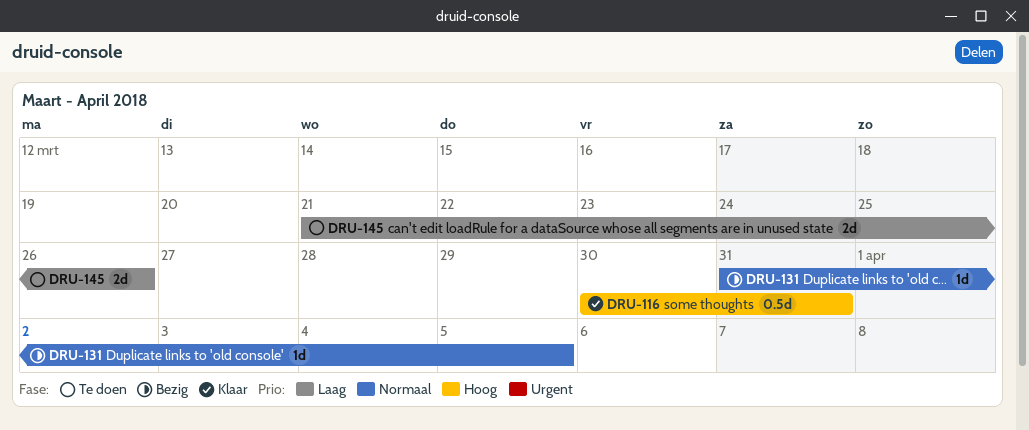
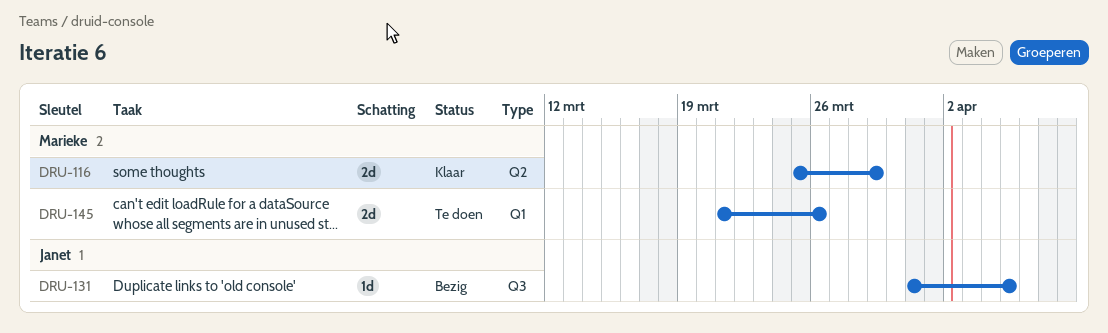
DRU-116, estimate: 0.5d -> 2d
DRU-116, start: Mar 30 -> Mar 25
DRU-116, due: Mar 31 -> Mar 29

